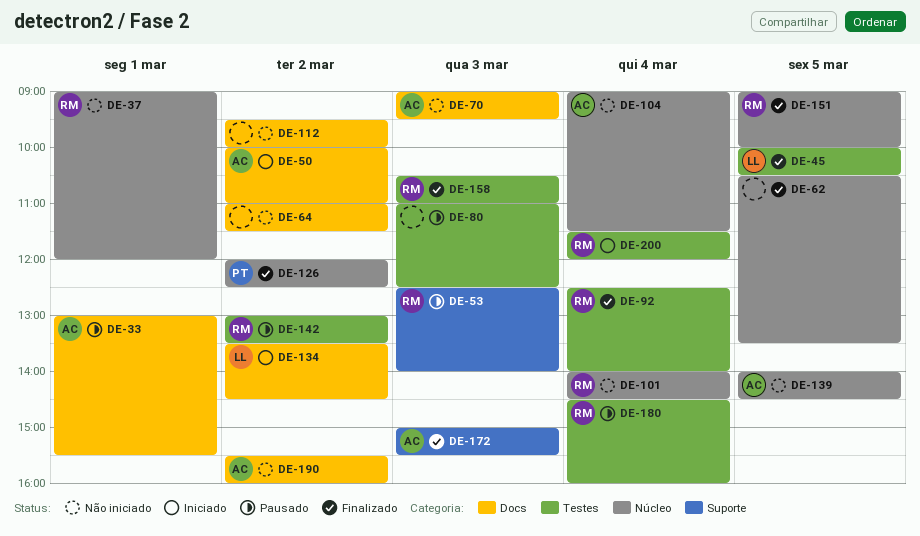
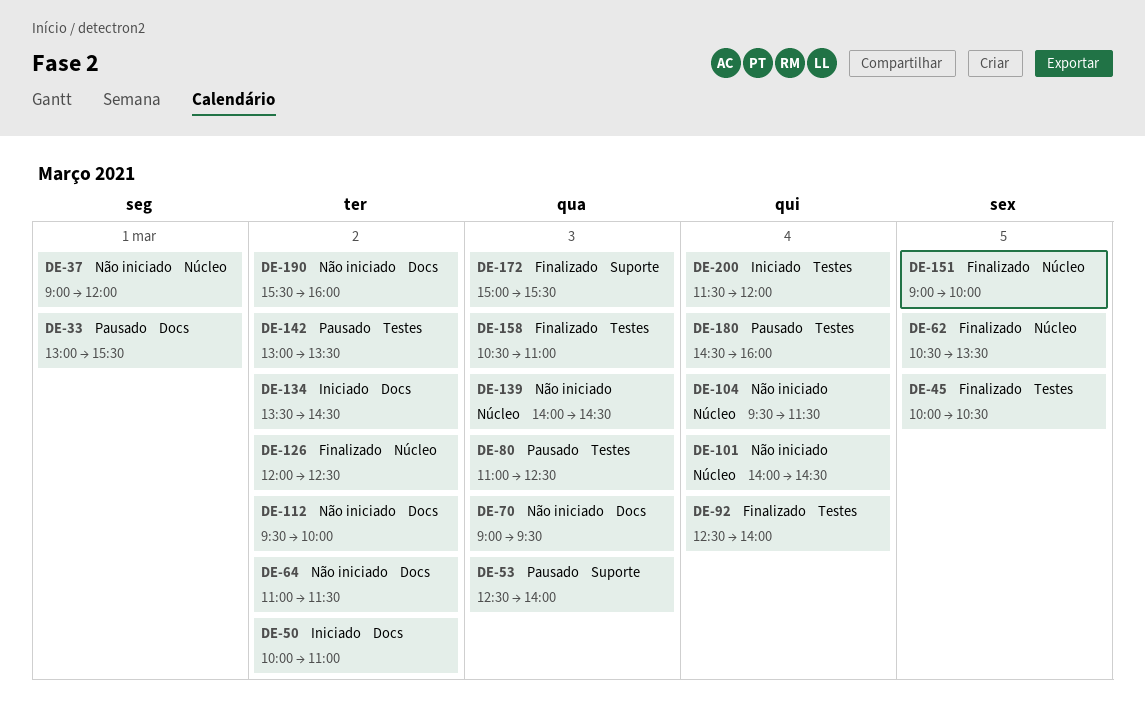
DE-104, begins: 09:00 -> 09:30
DE-139, day: Mar 5 -> Mar 3

